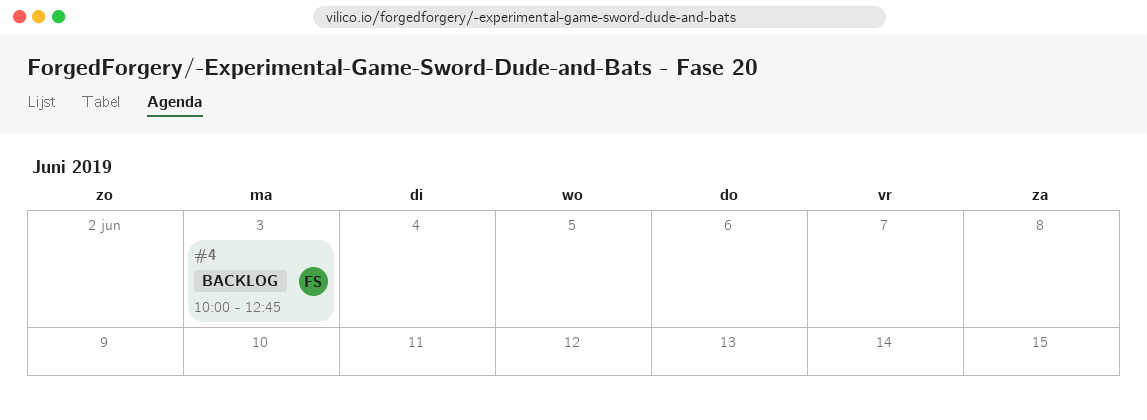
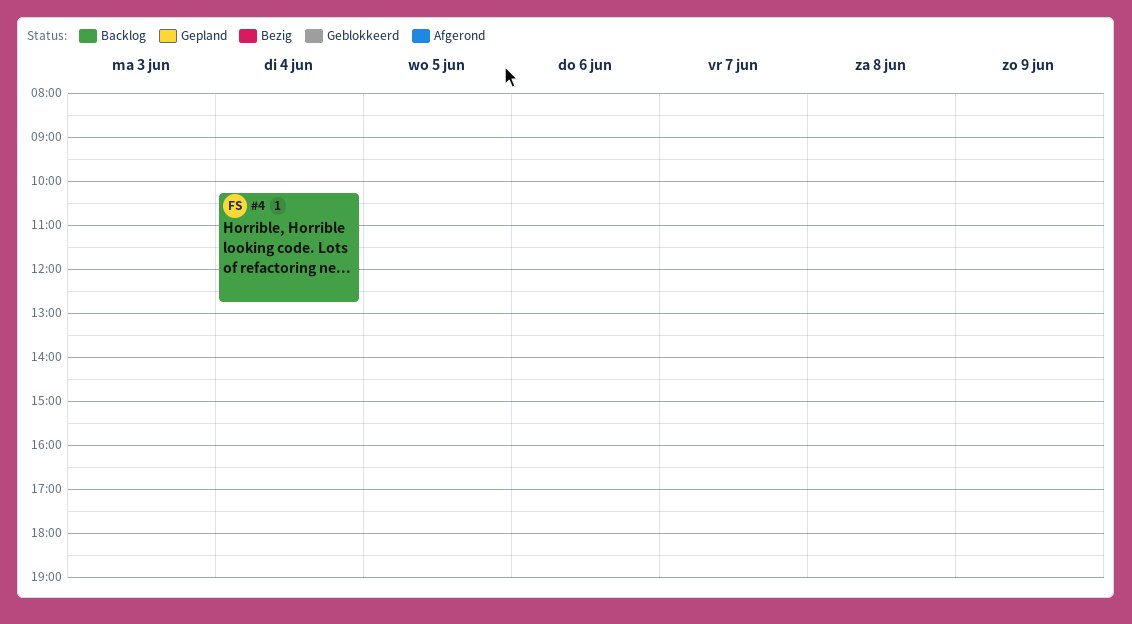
#4, day: Jun 3 -> Jun 4
#4, begins: 10:00 -> 10:15

